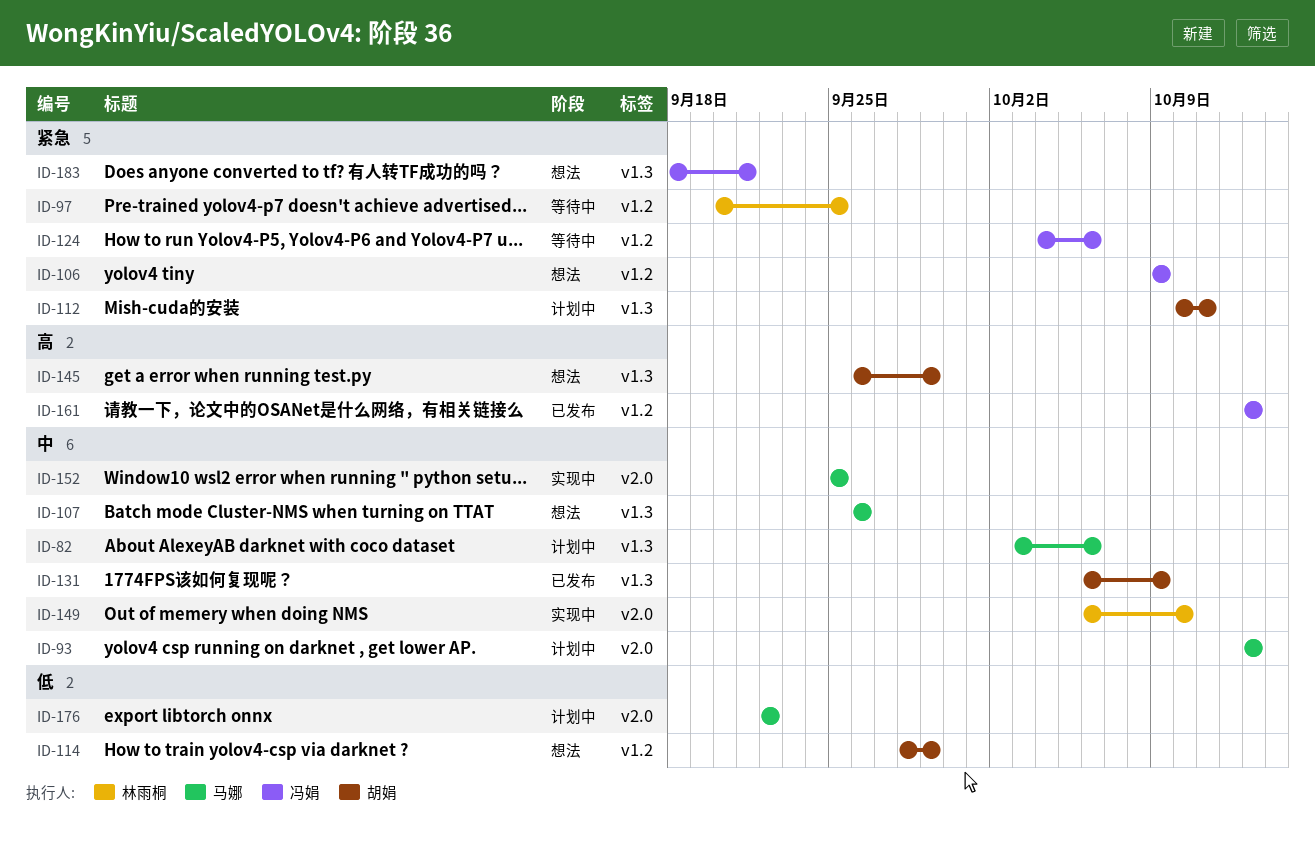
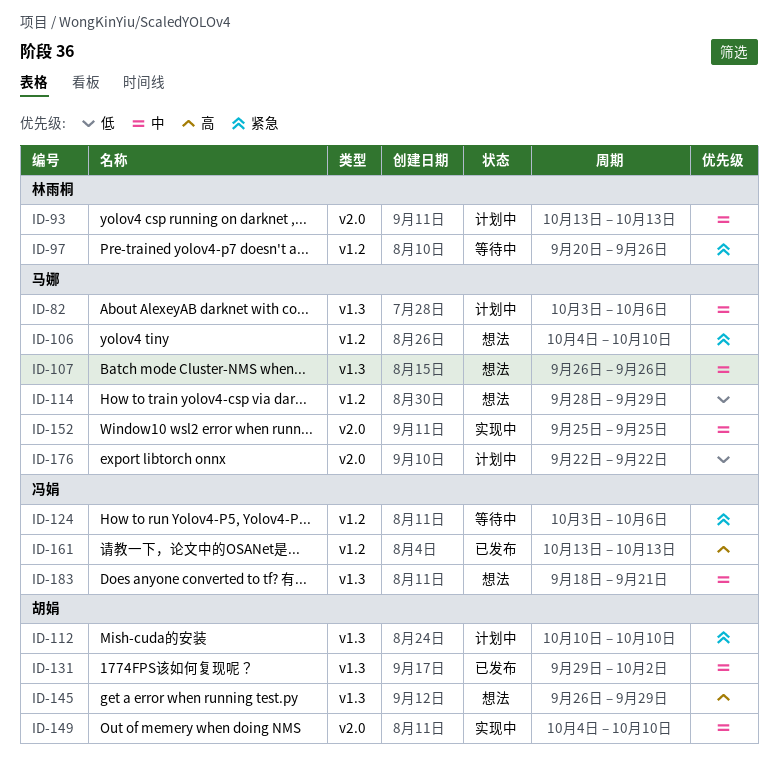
ID-93, owner: 马娜 -> 林雨桐
ID-97, due: Sep 25 -> Sep 26
ID-106, owner: 冯娟 -> 马娜
ID-106, start: Oct 9 -> Oct 4
ID-106, due: Oct 9 -> Oct 10
ID-112, due: Oct 11 -> Oct 10
ID-114, owner: 胡娟 -> 马娜
ID-124, start: Oct 4 -> Oct 3
ID-131, start: Oct 6 -> Sep 29
ID-131, due: Oct 9 -> Oct 2
ID-149, owner: 林雨桐 -> 胡娟
ID-149, start: Oct 6 -> Oct 4
ID-183, priority: 紧急 -> 中

